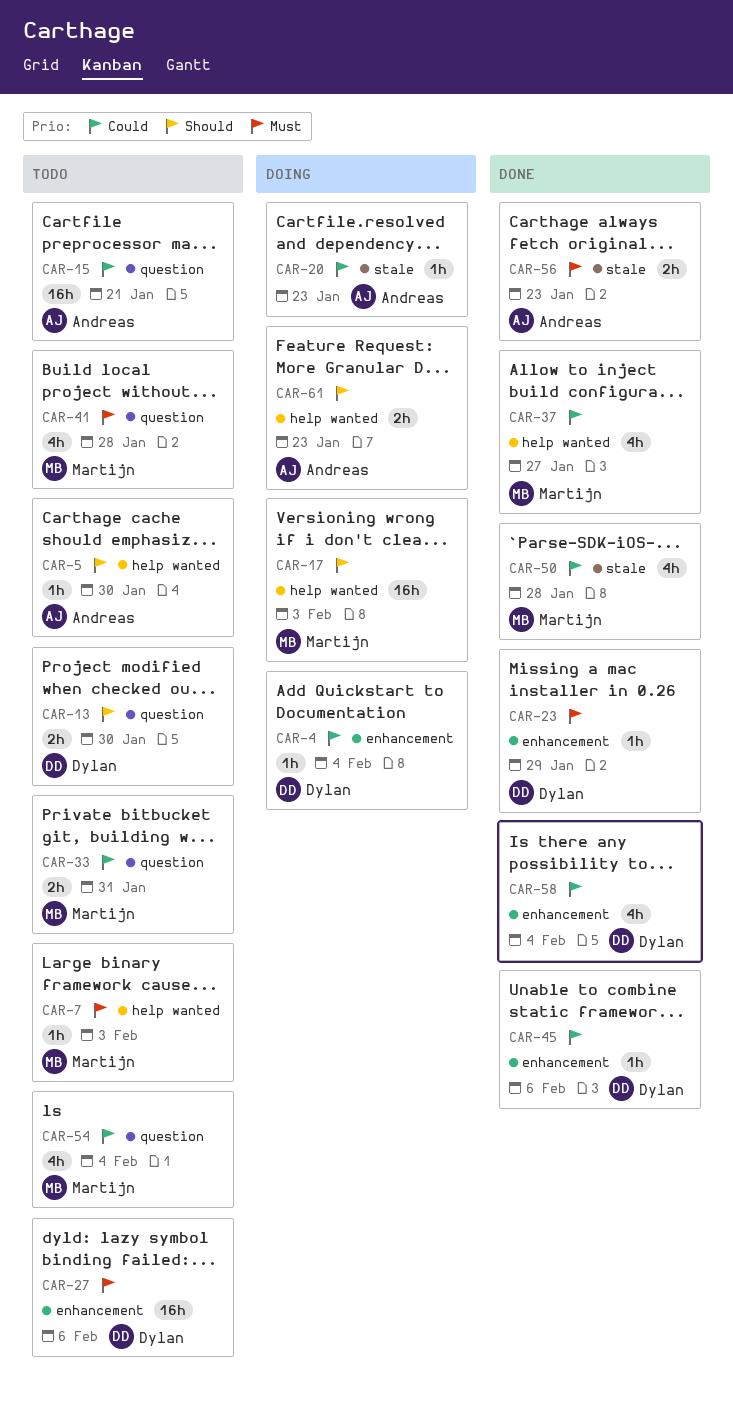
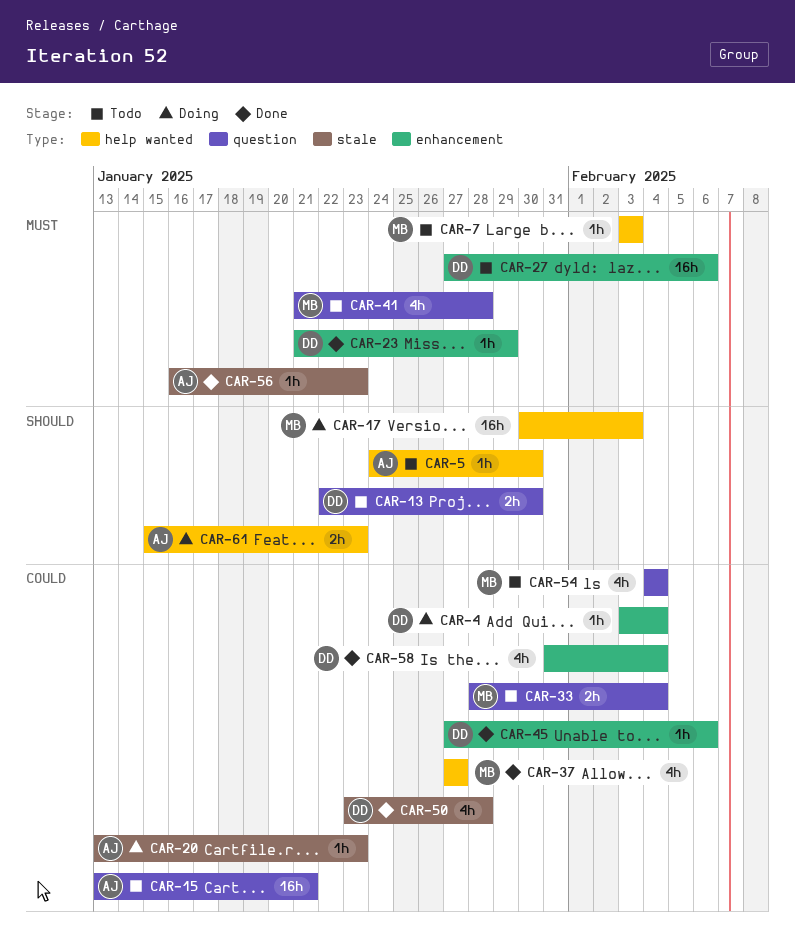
CAR-33, due: Jan 31 -> Feb 4
CAR-50, owner: Martijn -> Dylan
CAR-56, estimate: 2h -> 1h

